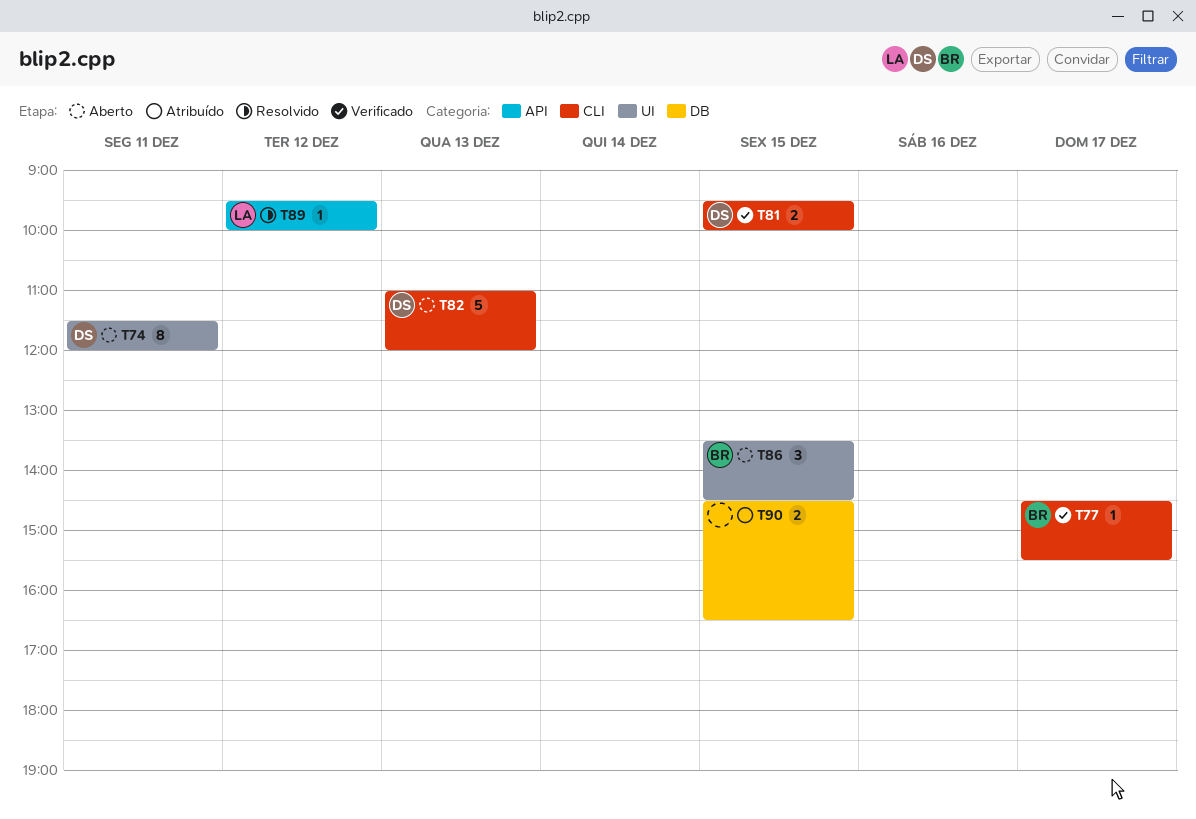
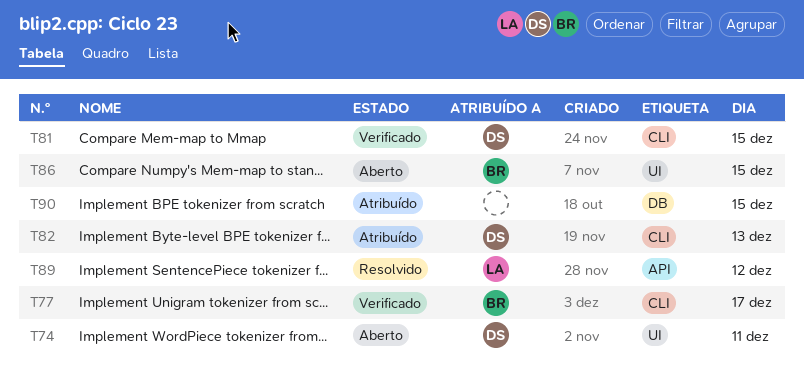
T82, status: Aberto -> Atribuído

